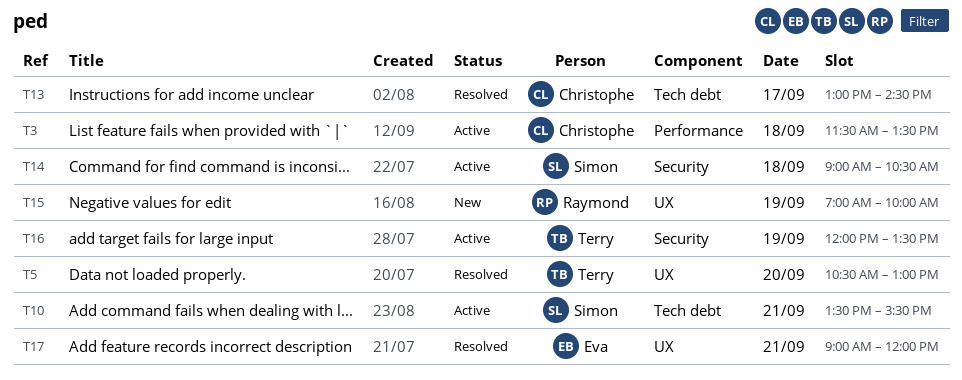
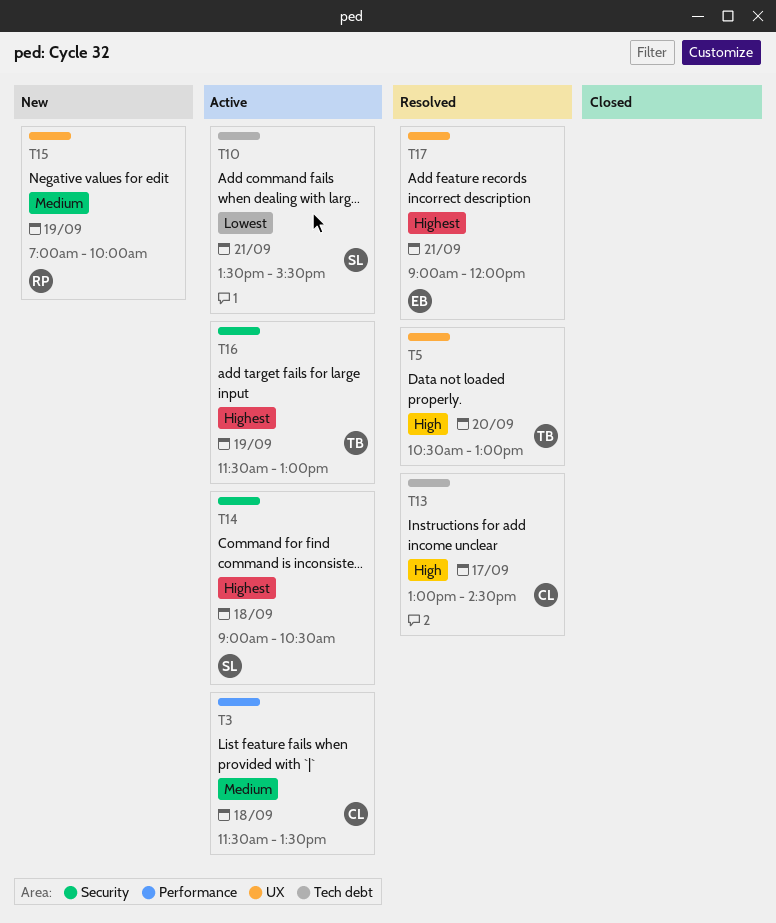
T16, begins: 12:00 -> 11:30
T16, ends: 13:30 -> 13:00

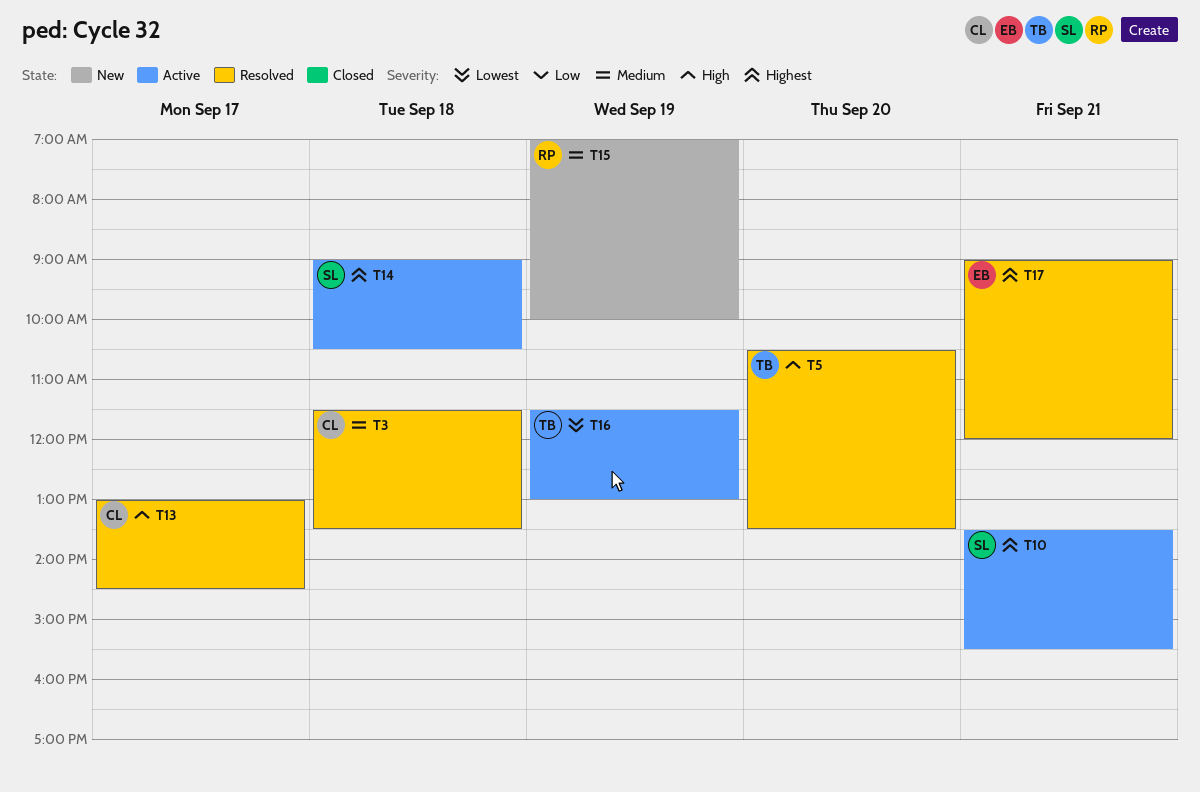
T3, status: Active -> Resolved
T5, ends: 13:00 -> 13:30
T10, priority: Lowest -> Highest
T16, priority: Highest -> Lowest

